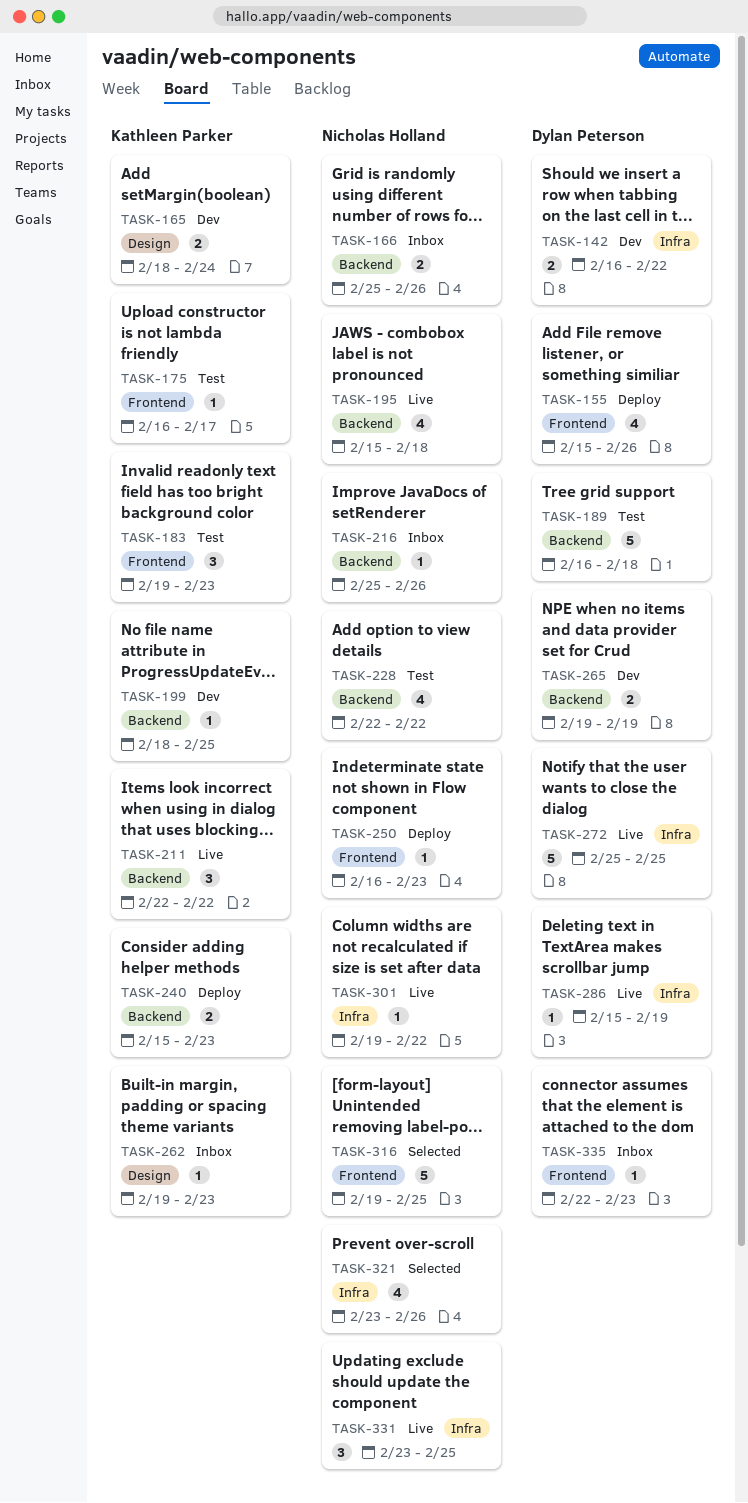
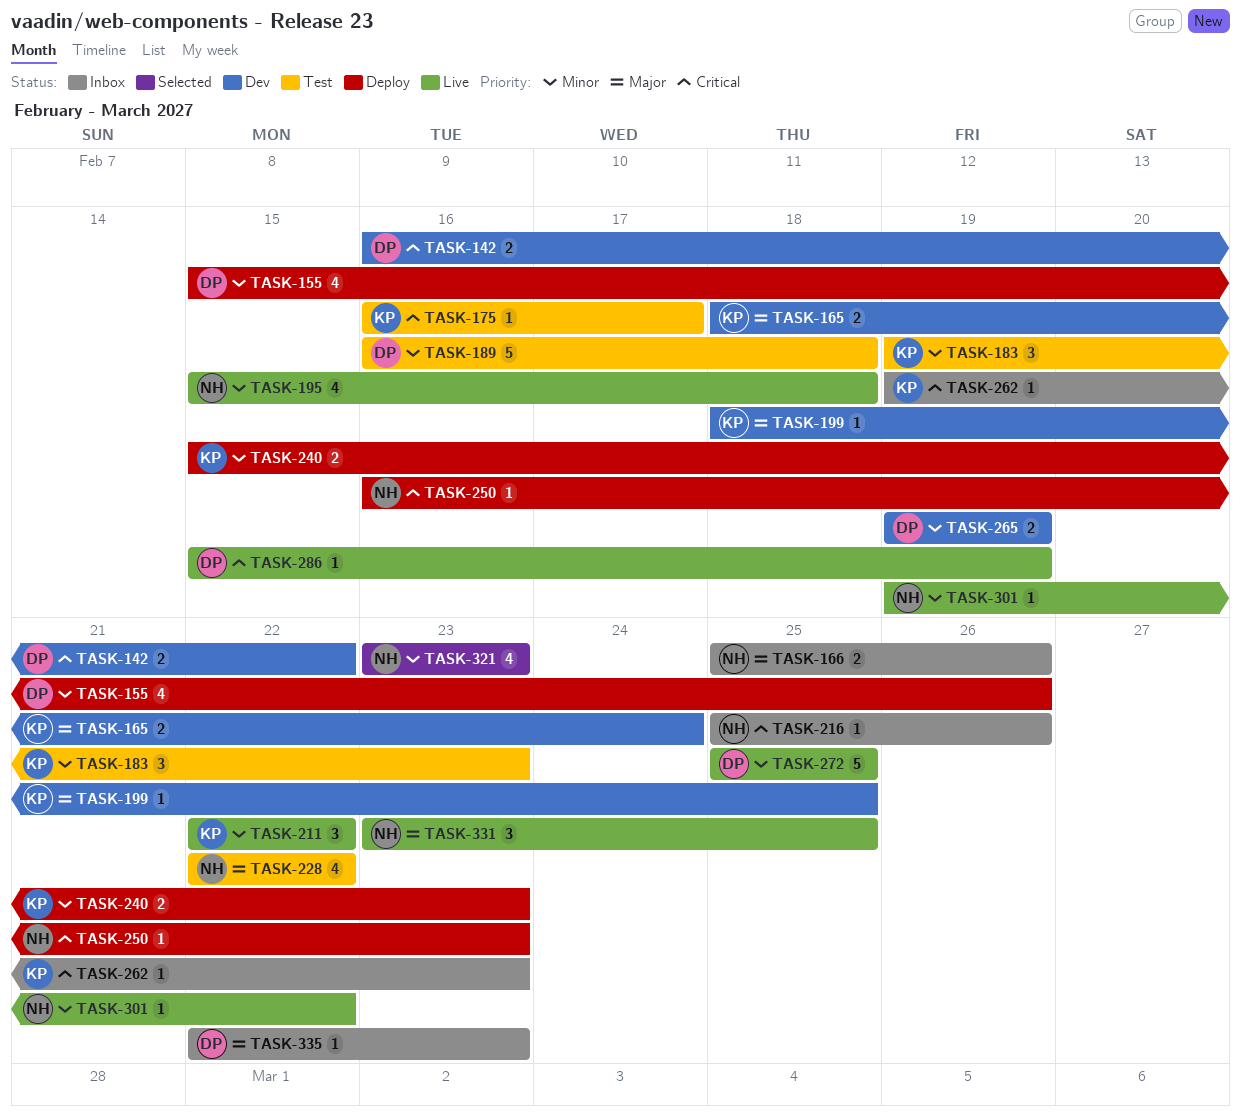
TASK-316: present -> none
TASK-321, due: Feb 26 -> Feb 23

